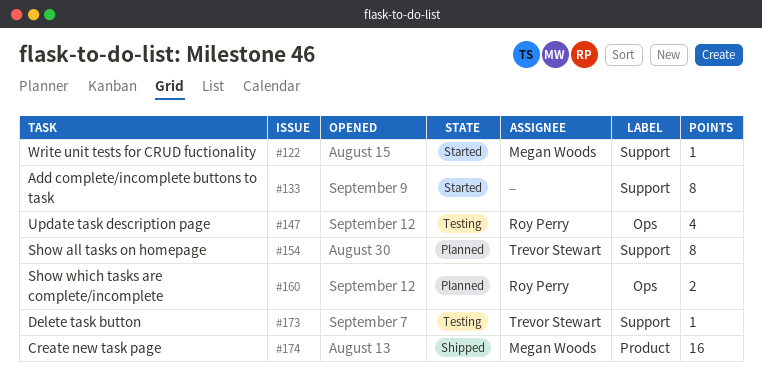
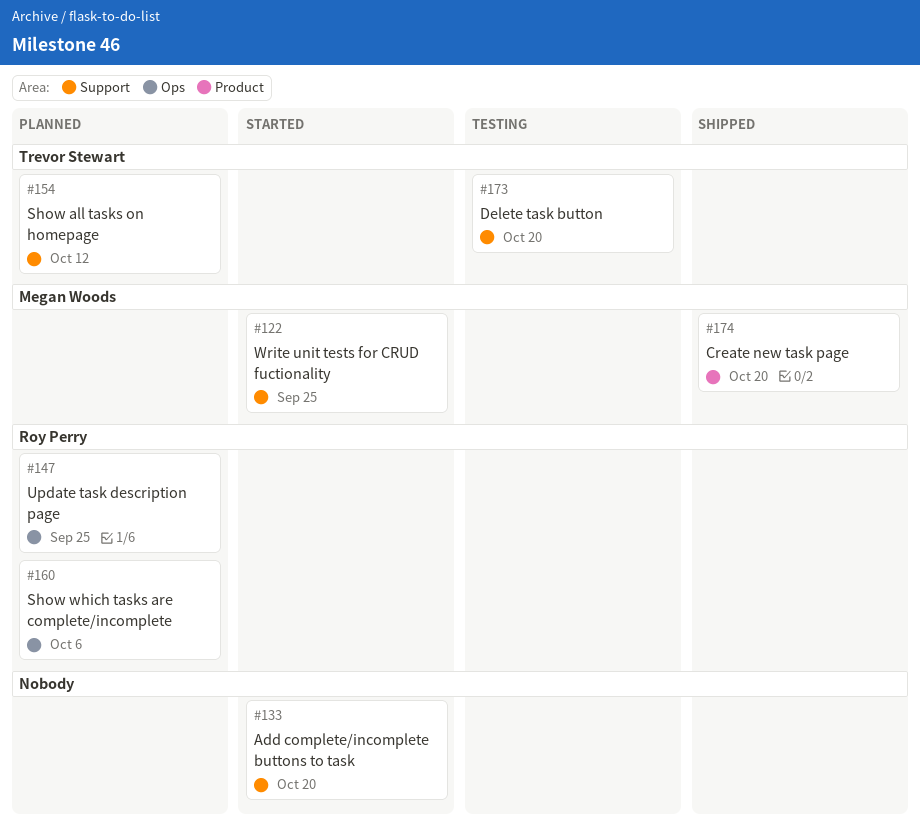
#147, status: Testing -> Planned

